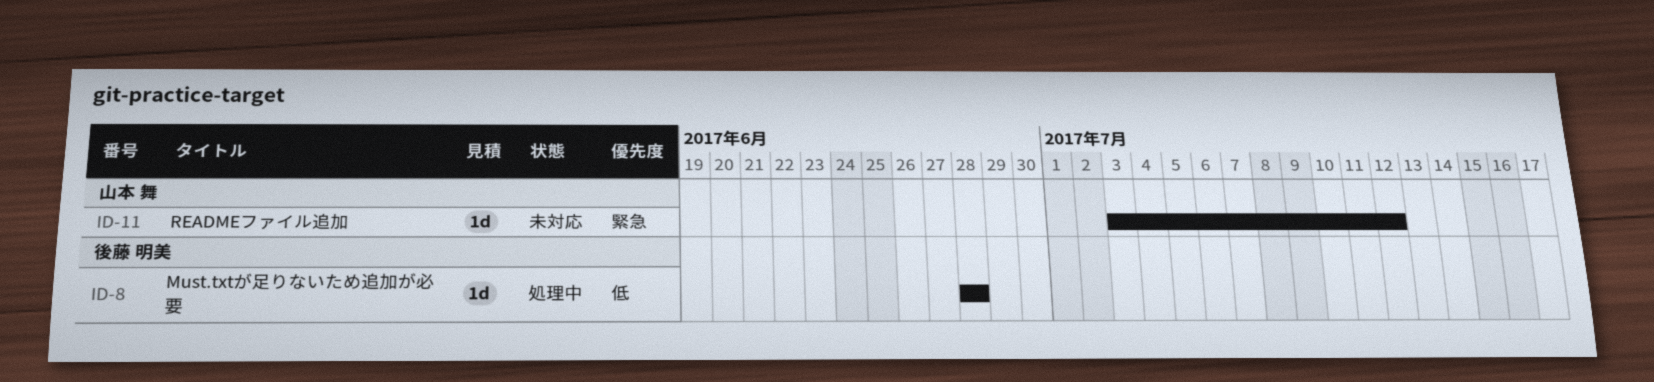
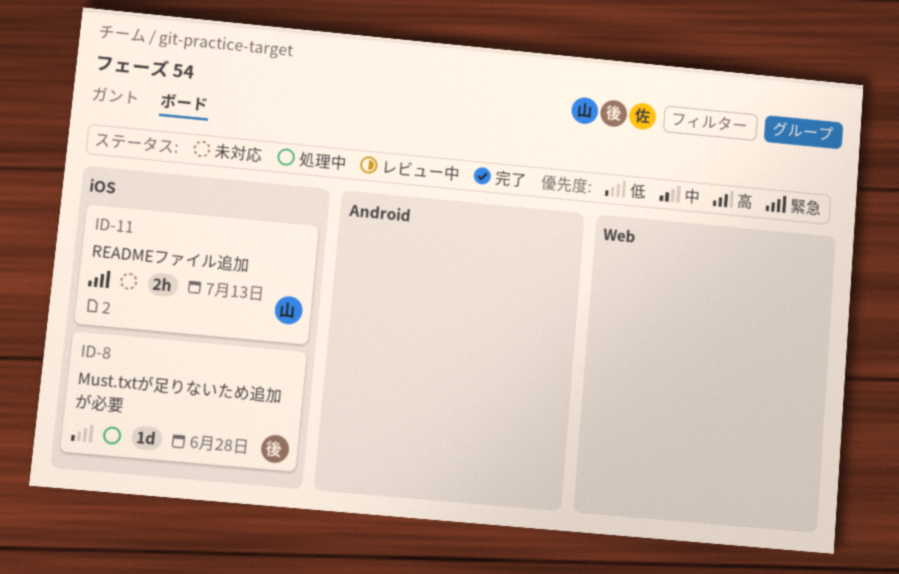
ID-11, estimate: 1d -> 2h
ID-11, due: Jul 12 -> Jul 13

